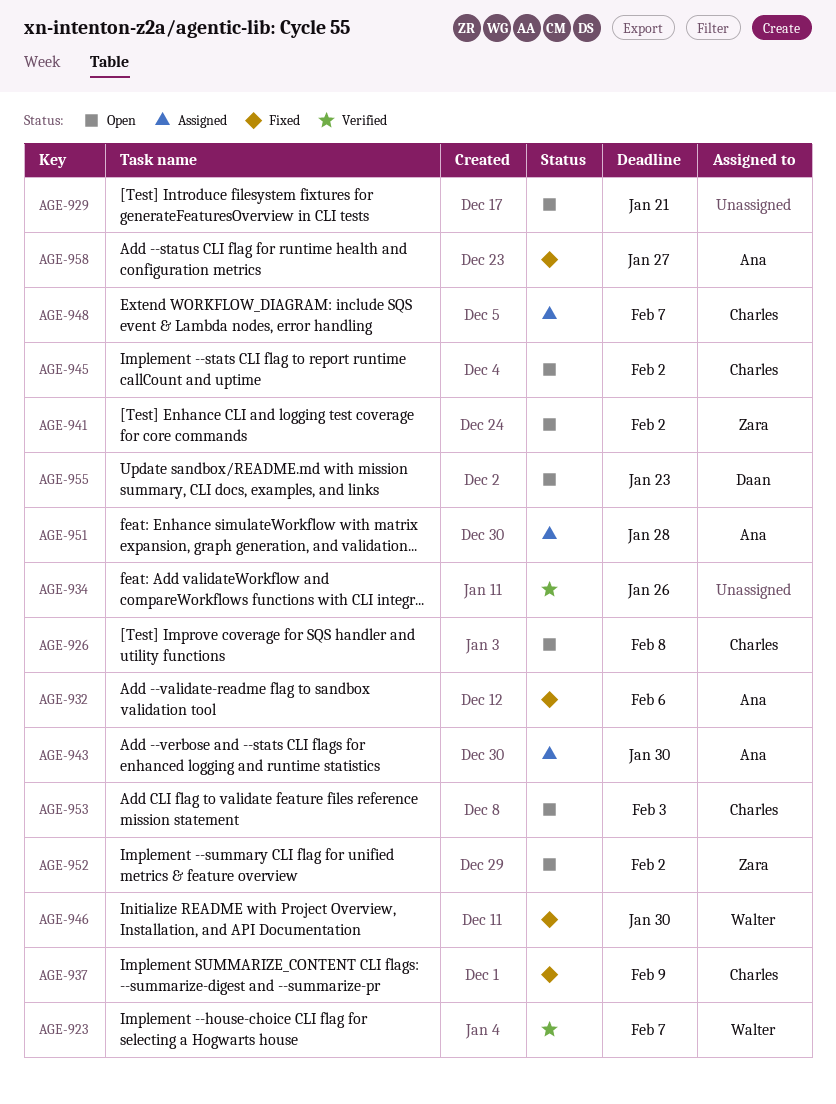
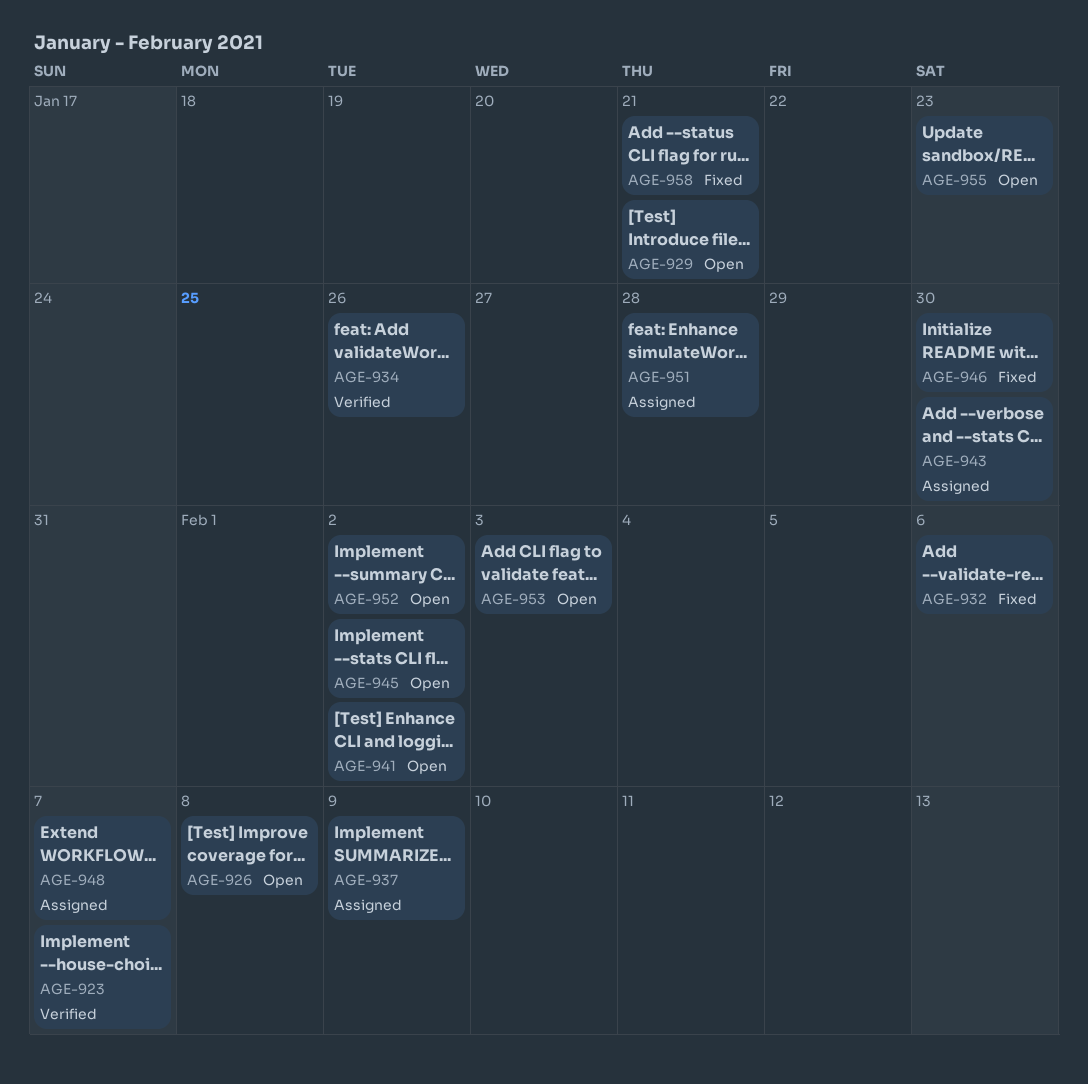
AGE-937, status: Fixed -> Assigned
AGE-958, due: Jan 27 -> Jan 21

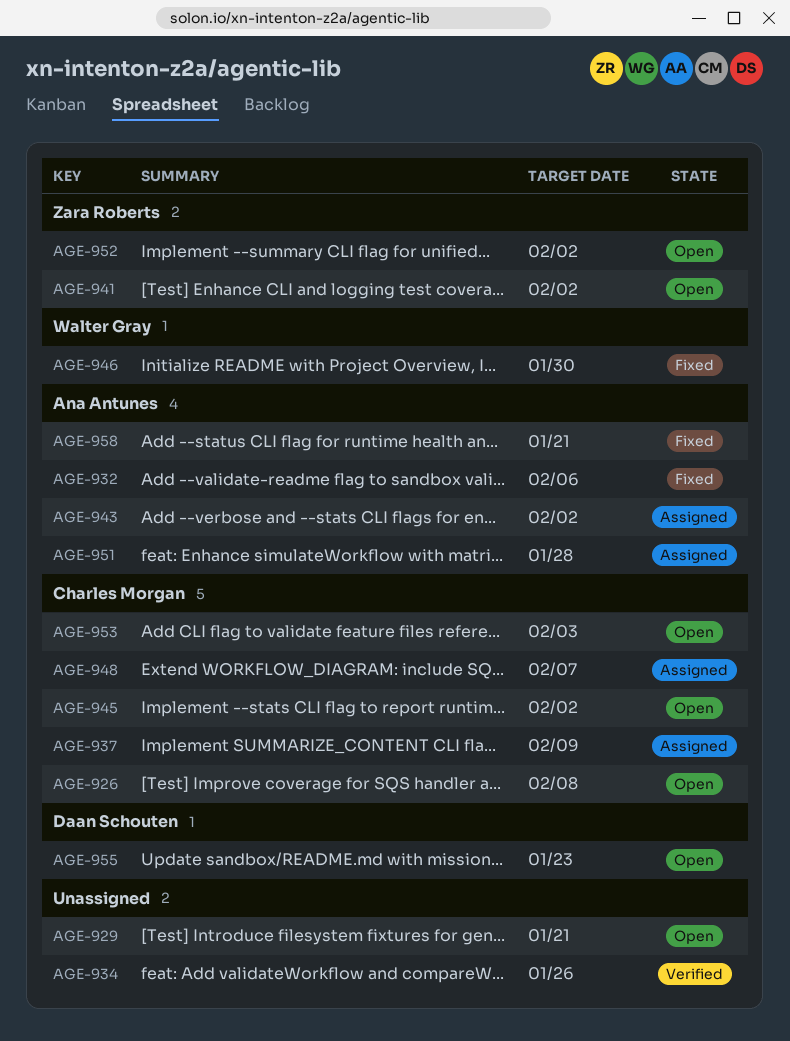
AGE-923: present -> none
AGE-943, due: Jan 30 -> Feb 2

